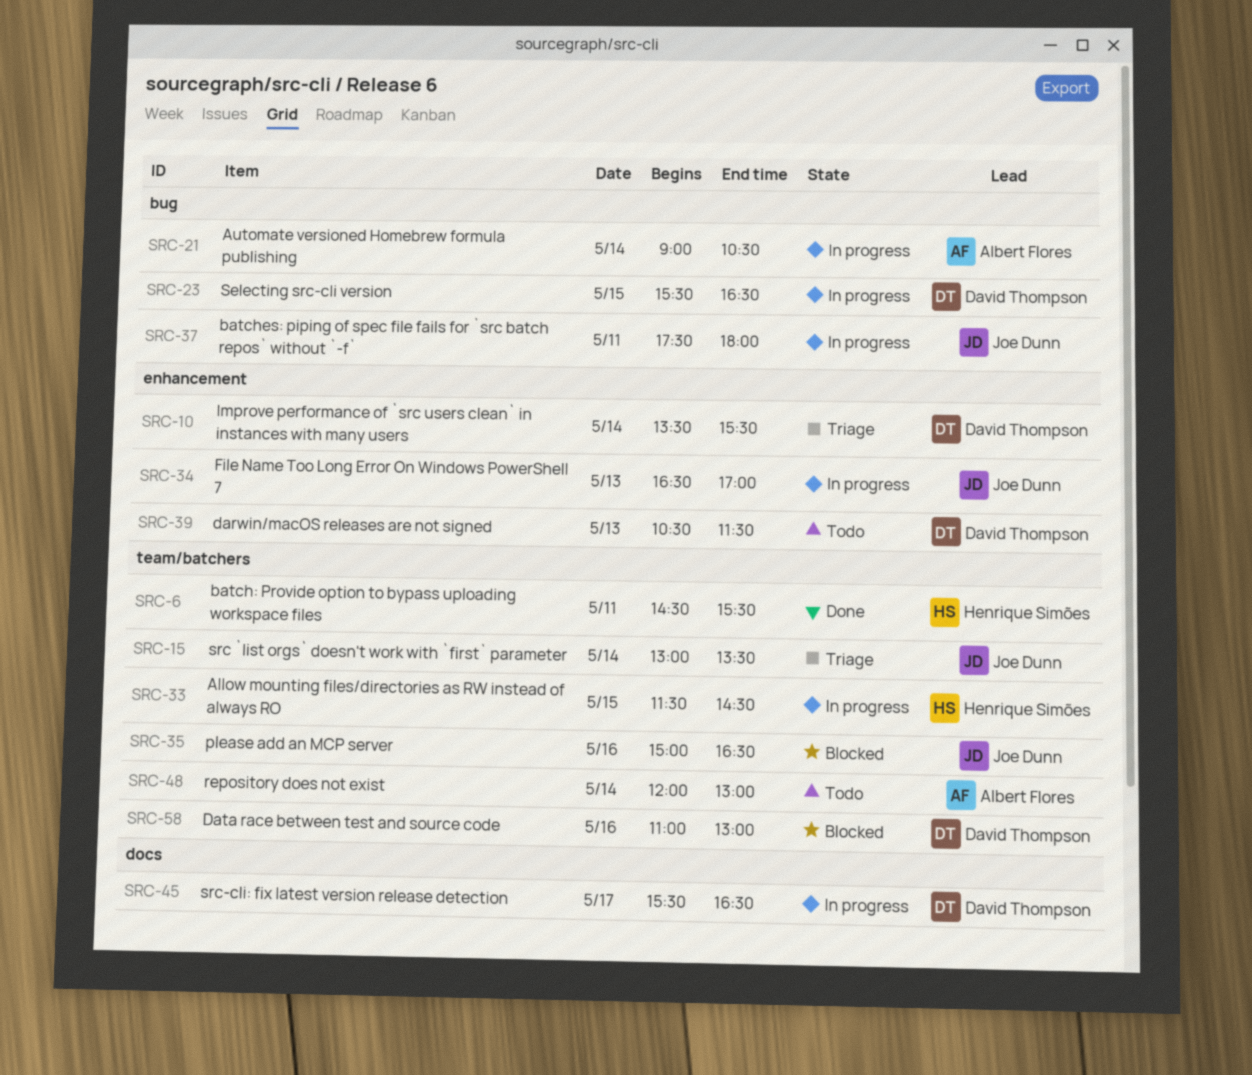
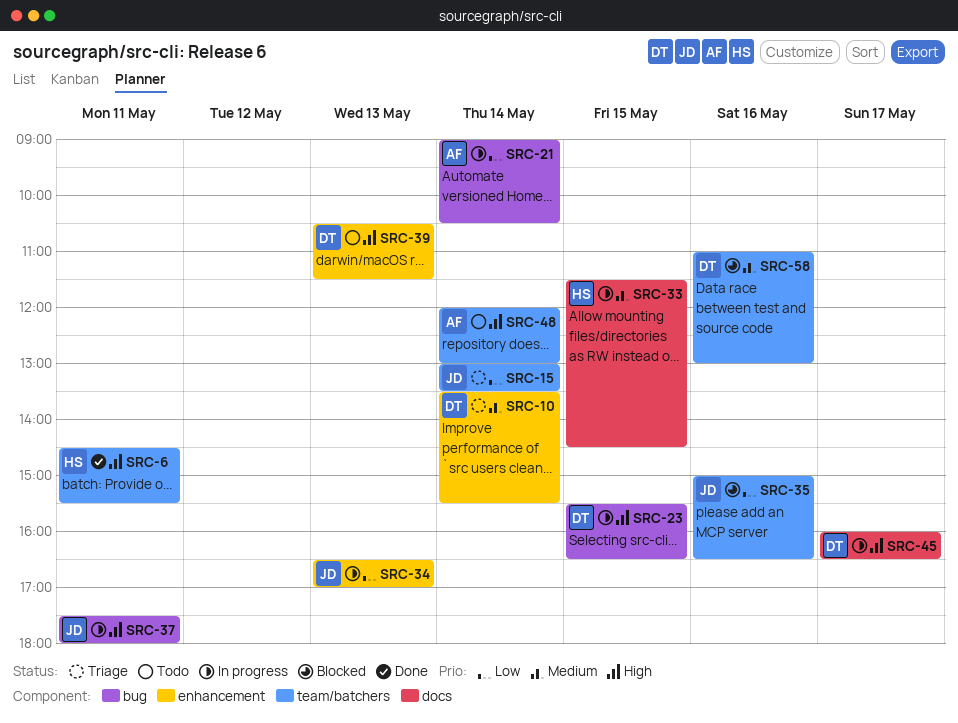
SRC-33, label: team/batchers -> docs
SRC-45, begins: 15:30 -> 16:00

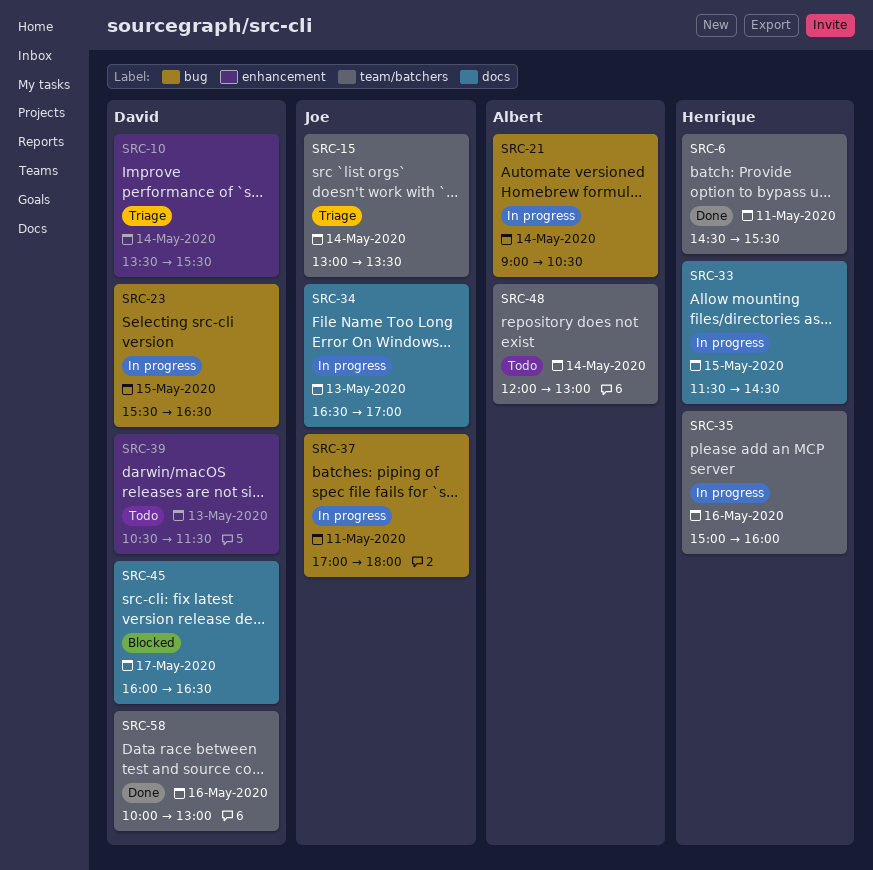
SRC-34, label: enhancement -> docs
SRC-35, status: Blocked -> In progress
SRC-35, owner: Joe -> Henrique
SRC-35, ends: 16:30 -> 16:00
SRC-37, begins: 17:30 -> 17:00
SRC-45, status: In progress -> Blocked
SRC-58, status: Blocked -> Done
SRC-58, begins: 11:00 -> 10:00

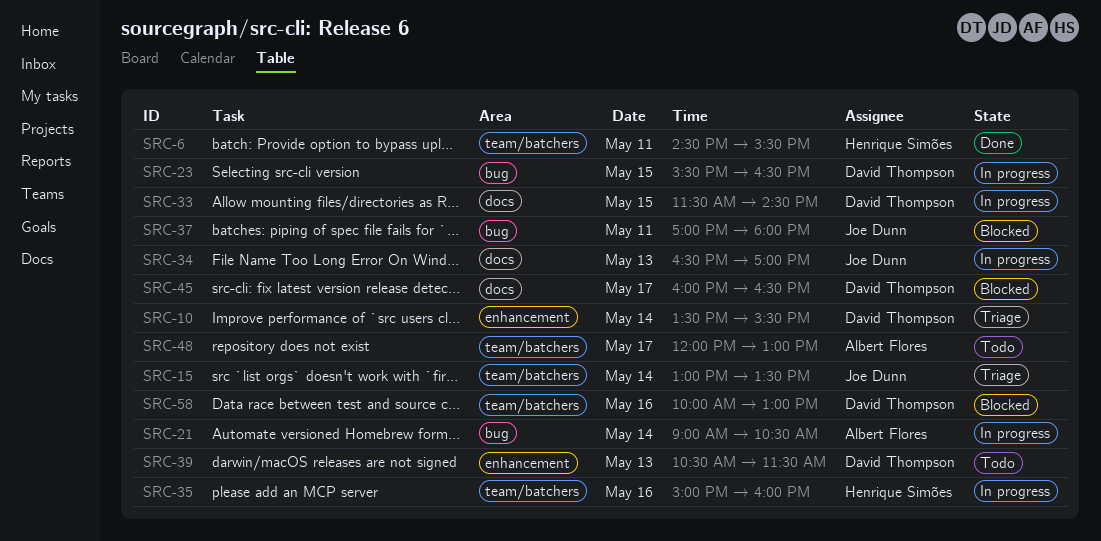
SRC-33, owner: Henrique Simões -> David Thompson
SRC-37, status: In progress -> Blocked
SRC-48, day: May 14 -> May 17
SRC-58, status: Done -> Blocked

